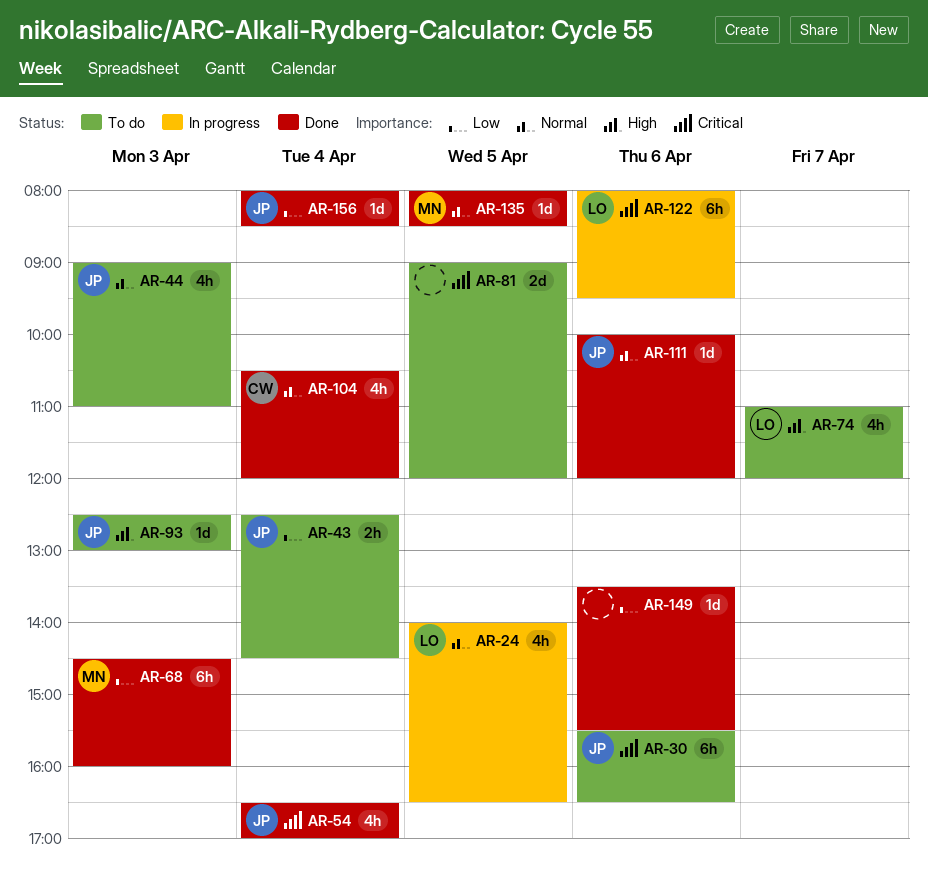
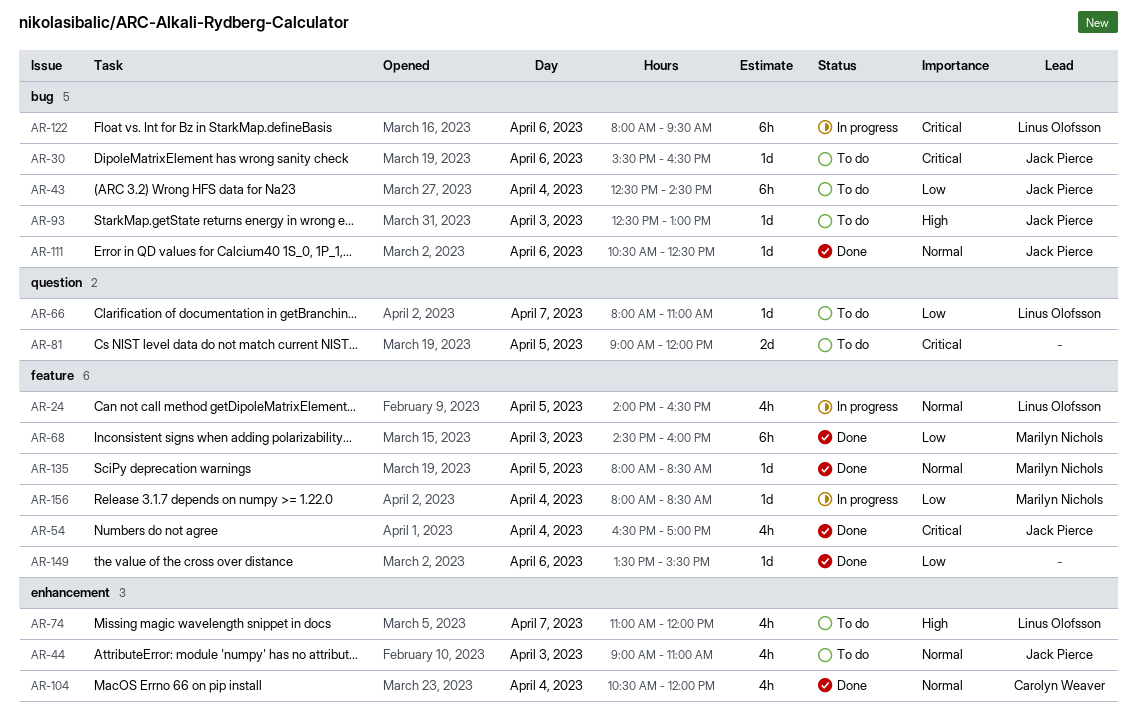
AR-30, estimate: 6h -> 1d
AR-43, estimate: 2h -> 6h
AR-66: none -> present
AR-111, begins: 10:00 -> 10:30
AR-111, ends: 12:00 -> 12:30
AR-156, status: Done -> In progress
AR-156, owner: Jack Pierce -> Marilyn Nichols

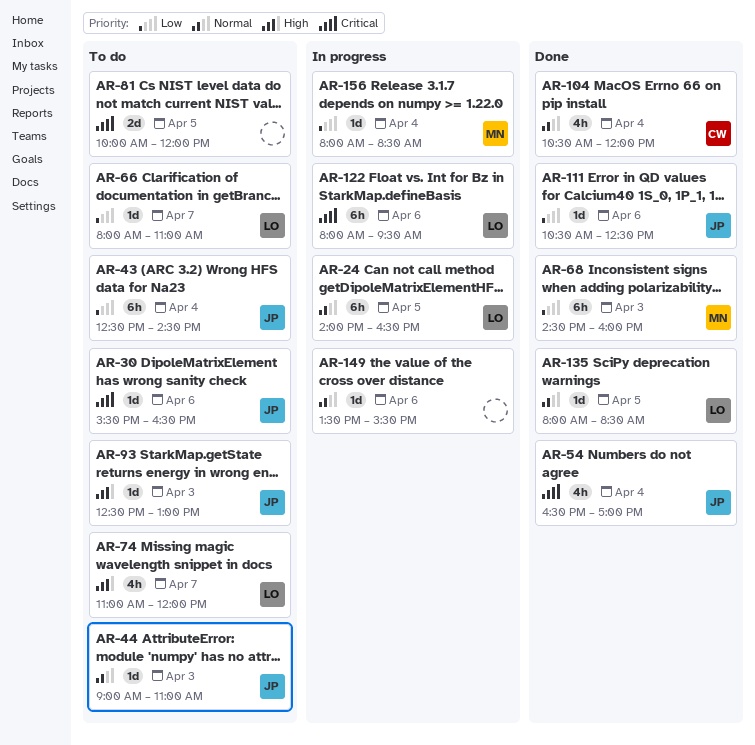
AR-24, estimate: 4h -> 6h
AR-44, estimate: 4h -> 1d
AR-81, begins: 09:00 -> 10:00
AR-111, priority: Normal -> Low
AR-135, owner: Marilyn Nichols -> Linus Olofsson
AR-149, status: Done -> In progress
AR-149, priority: Low -> Normal

